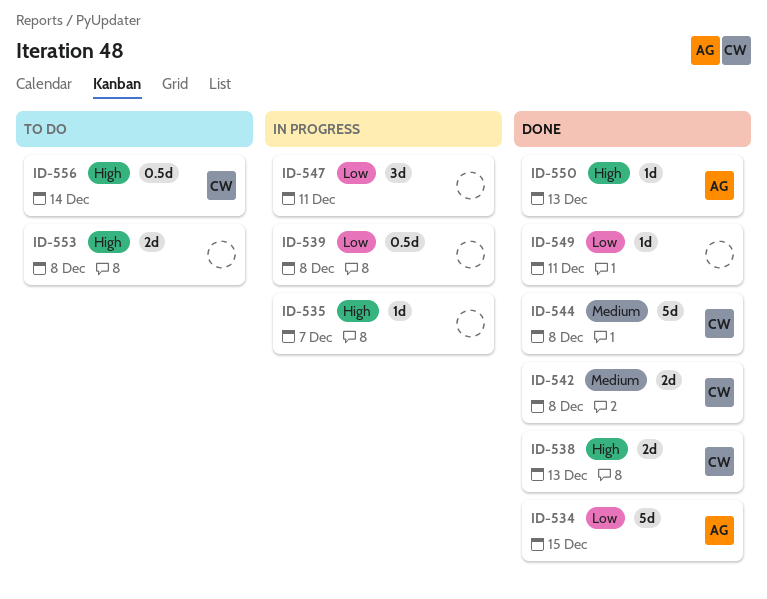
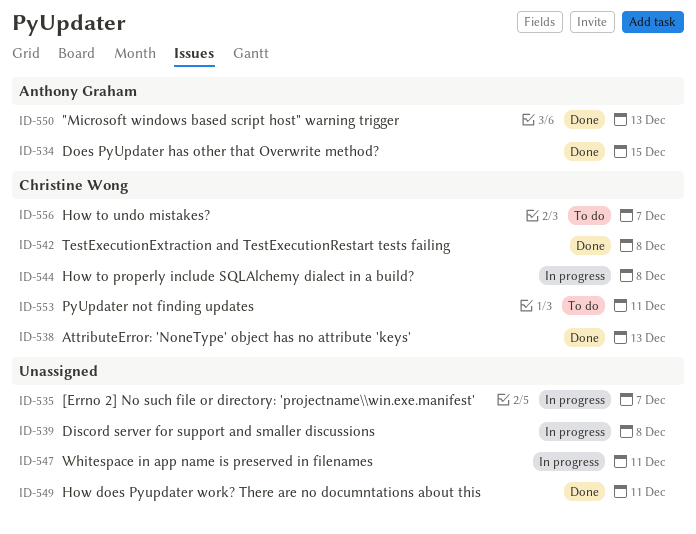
ID-544, status: Done -> In progress
ID-553, owner: none -> Christine Wong
ID-553, due: Dec 8 -> Dec 11
ID-556, due: Dec 14 -> Dec 7

